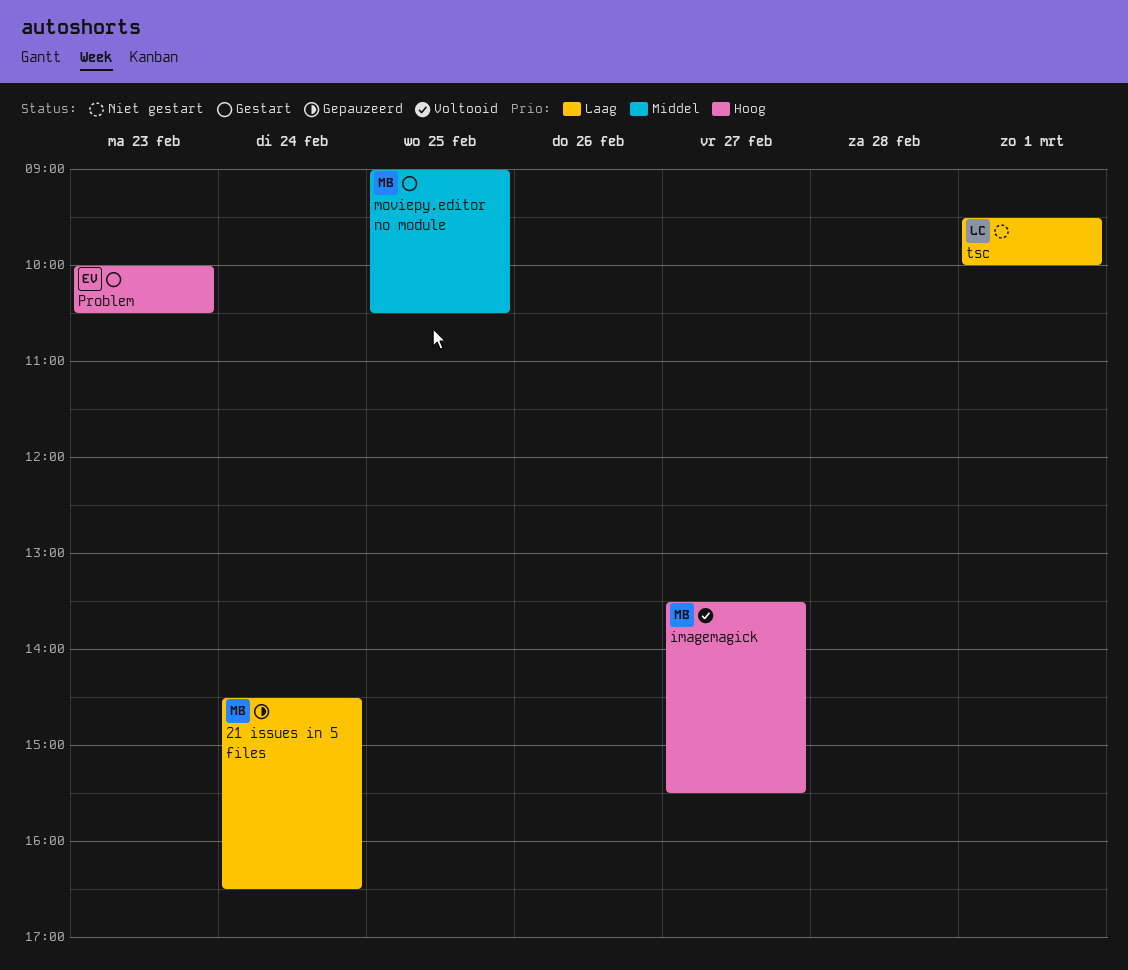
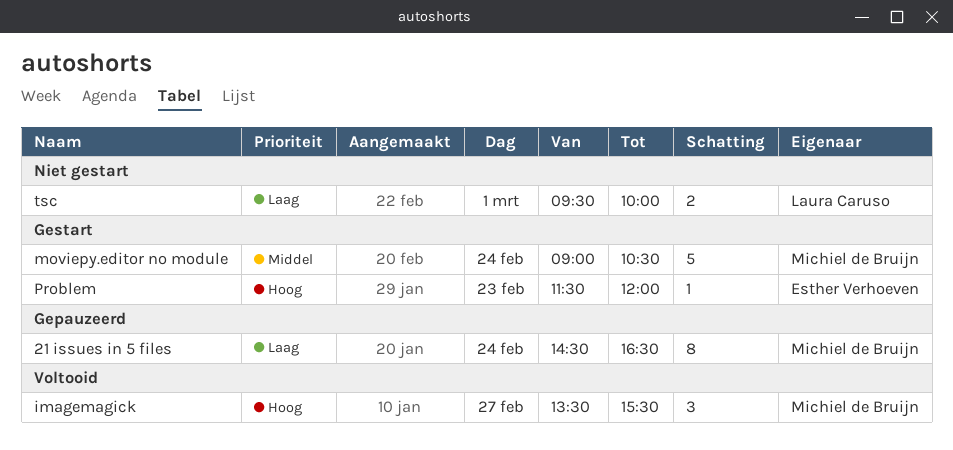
moviepy.editor no module, day: Feb 25 -> Feb 24
Problem, begins: 10:00 -> 11:30
Problem, ends: 10:30 -> 12:00

